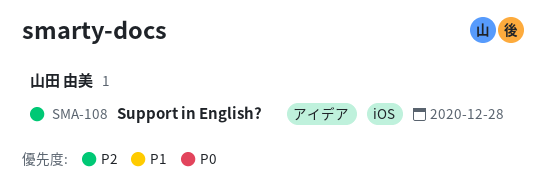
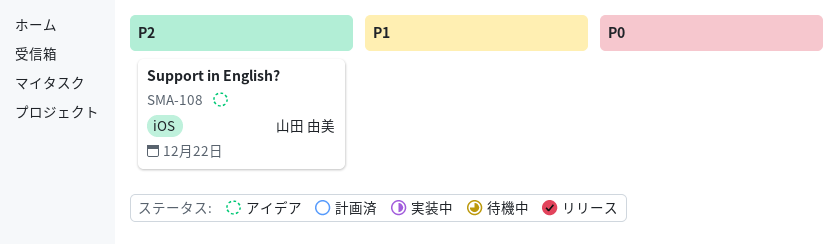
SMA-108, due: Dec 28 -> Dec 22

